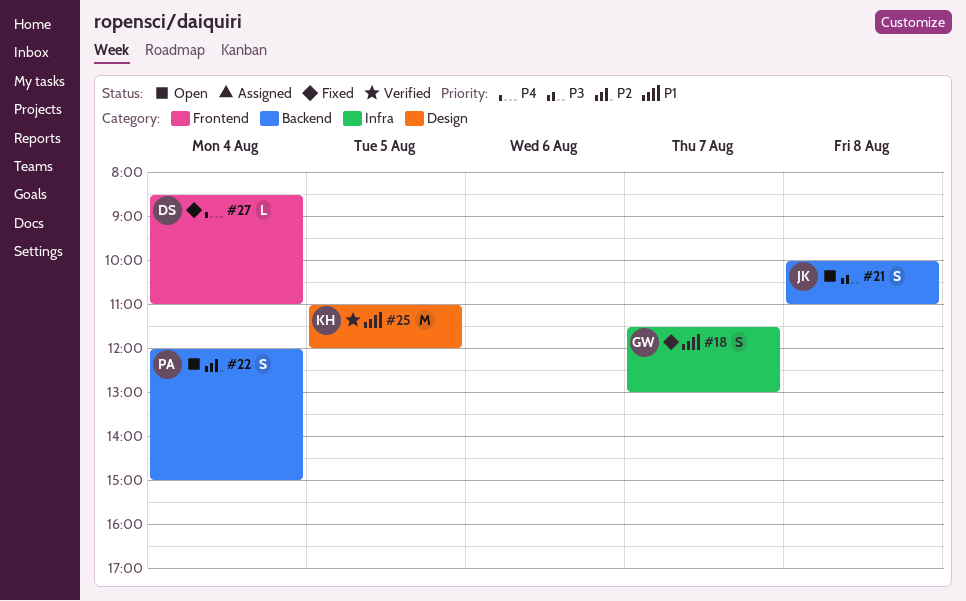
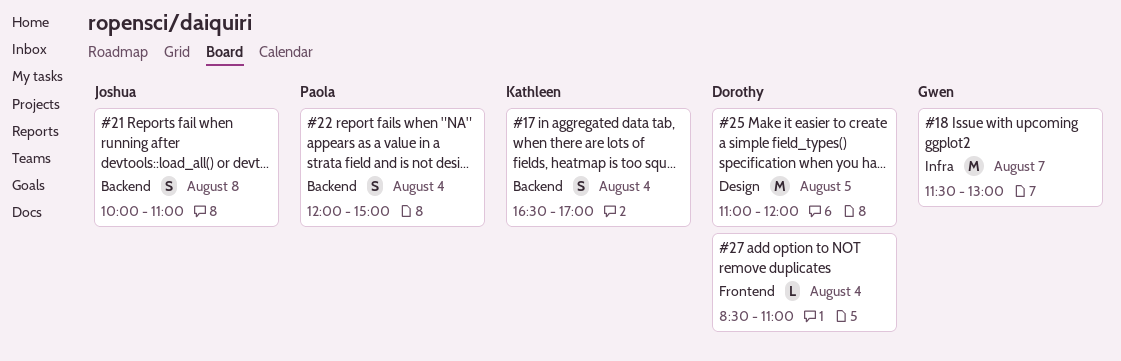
#17: none -> present
#18, estimate: S -> M
#25, owner: Kathleen -> Dorothy

